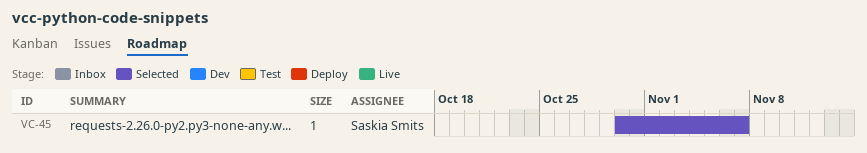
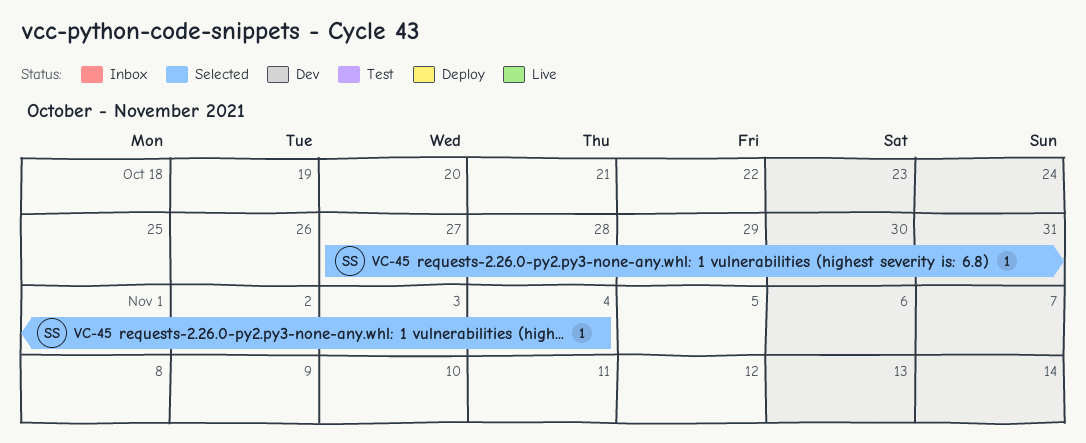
VC-45, start: Oct 30 -> Oct 27
VC-45, due: Nov 7 -> Nov 4

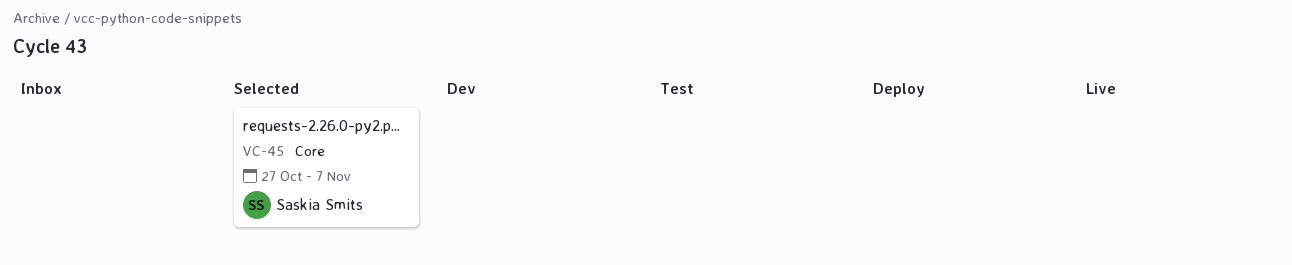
VC-45, due: Nov 4 -> Nov 7

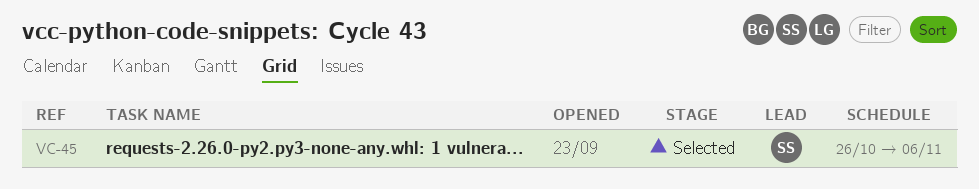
VC-45, start: Oct 27 -> Oct 26
VC-45, due: Nov 7 -> Nov 6

